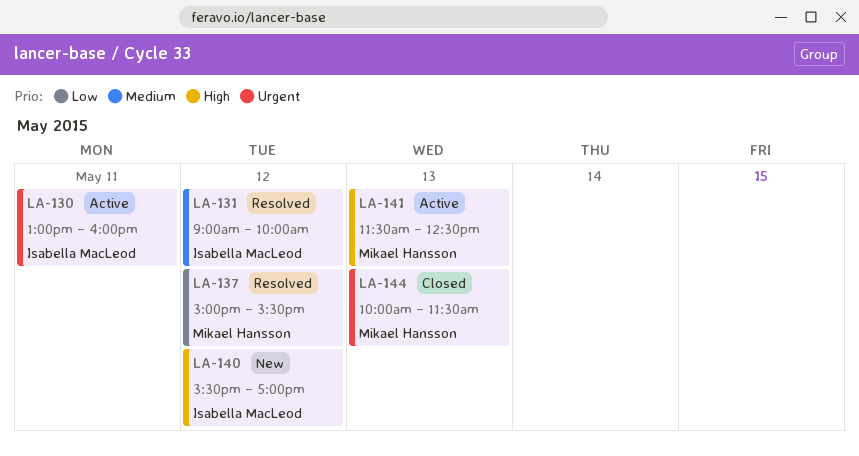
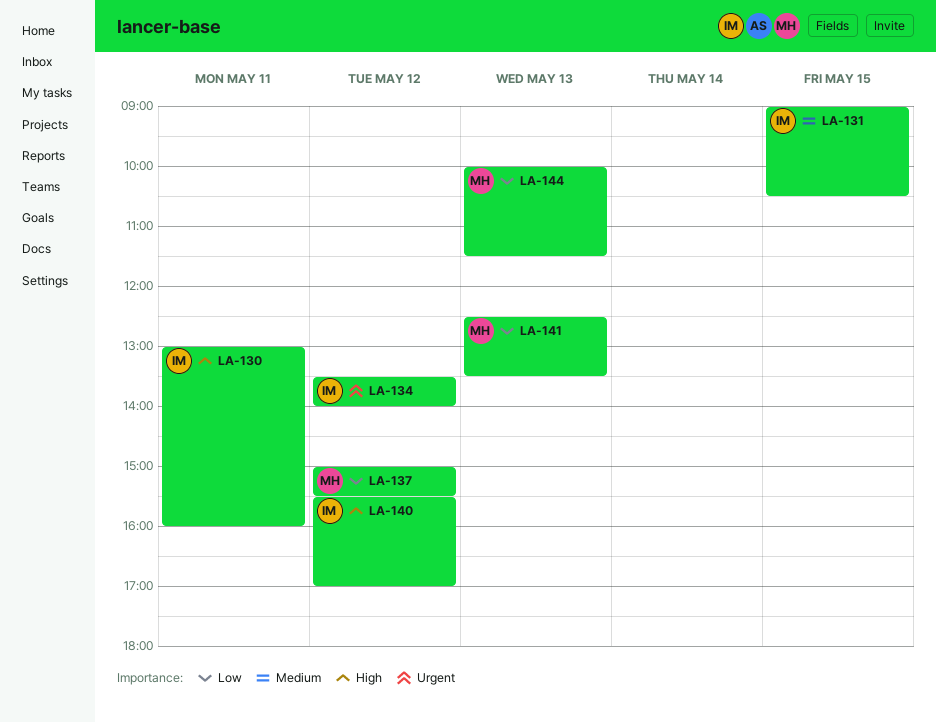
LA-130, priority: Urgent -> High
LA-131, day: May 12 -> May 15
LA-131, ends: 10:00 -> 10:30
LA-134: none -> present
LA-141, priority: High -> Low
LA-141, begins: 11:30 -> 12:30
LA-141, ends: 12:30 -> 13:30
LA-144, priority: Urgent -> Low

